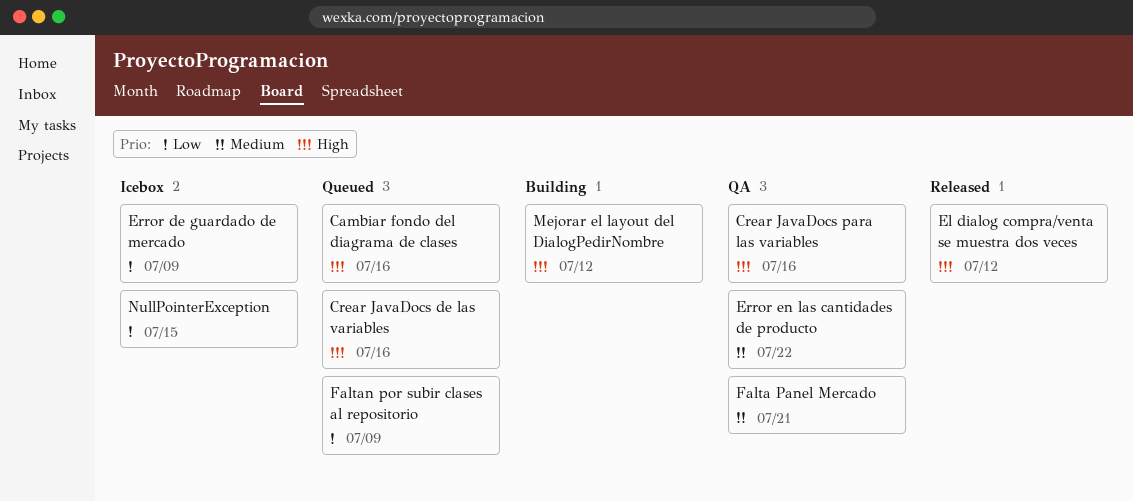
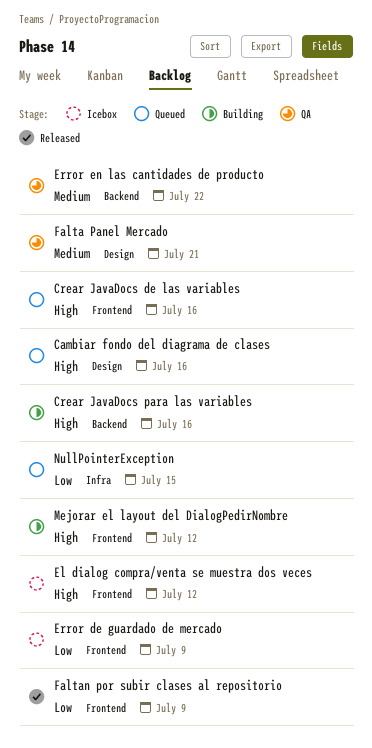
Crear JavaDocs para las variables, status: QA -> Building
El dialog compra/venta se muestra dos veces, status: Released -> Icebox
Faltan por subir clases al repositorio, status: Queued -> Released
NullPointerException, status: Icebox -> Queued

